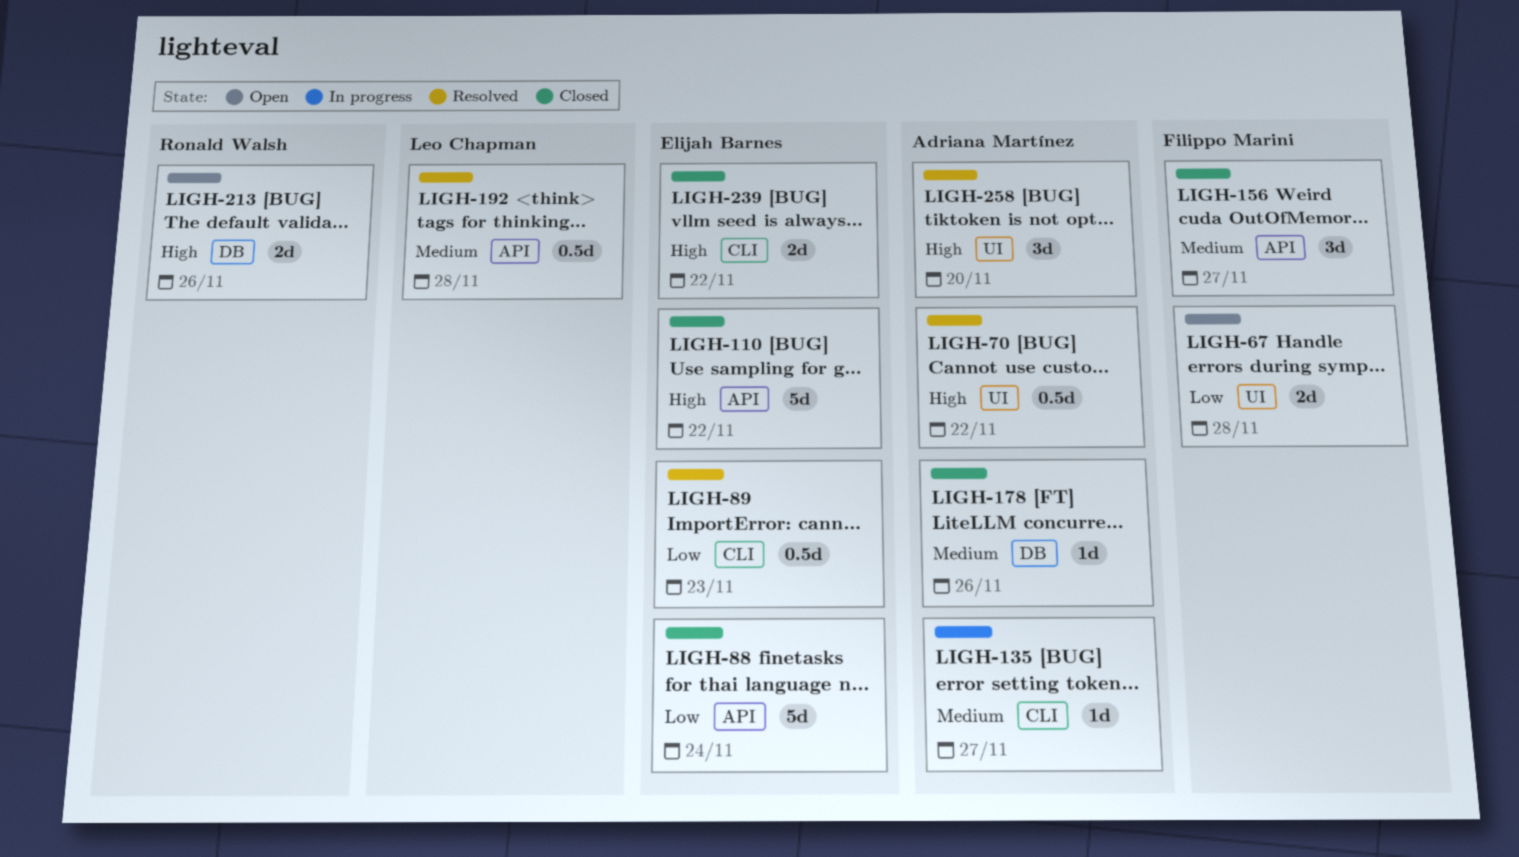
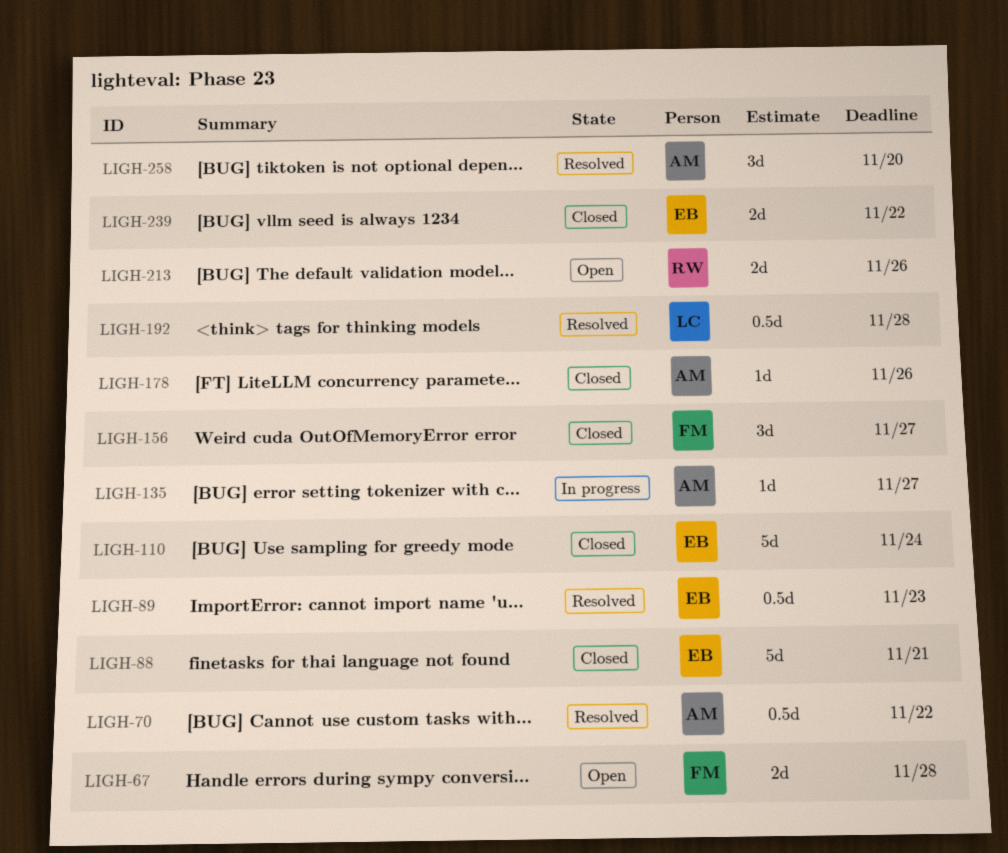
LIGH-88, due: Nov 24 -> Nov 21
LIGH-110, due: Nov 22 -> Nov 24

